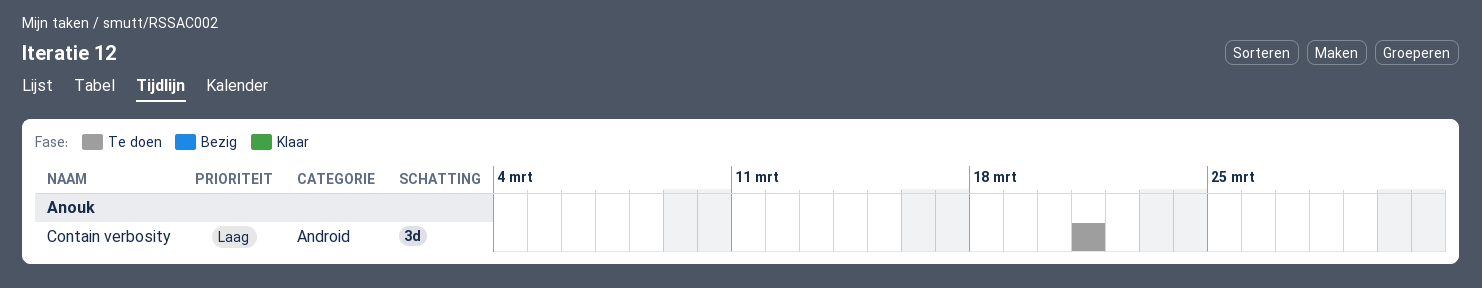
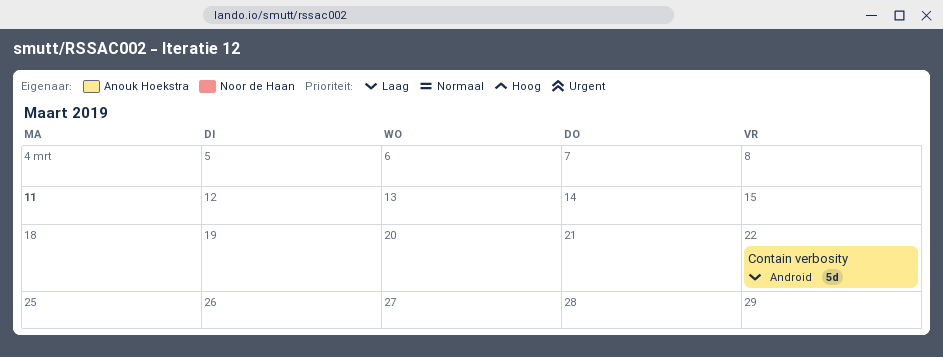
Contain verbosity, estimate: 3d -> 5d
Contain verbosity, due: Mar 21 -> Mar 22

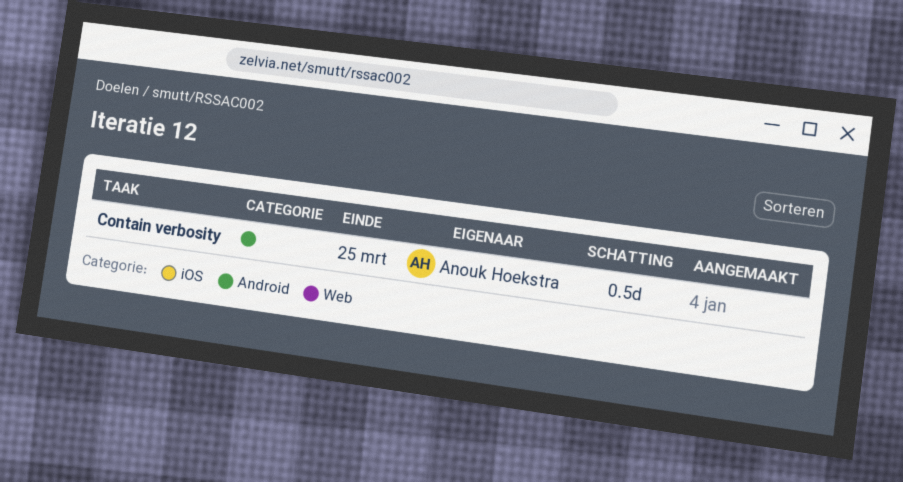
Contain verbosity, estimate: 5d -> 0.5d
Contain verbosity, due: Mar 22 -> Mar 25

